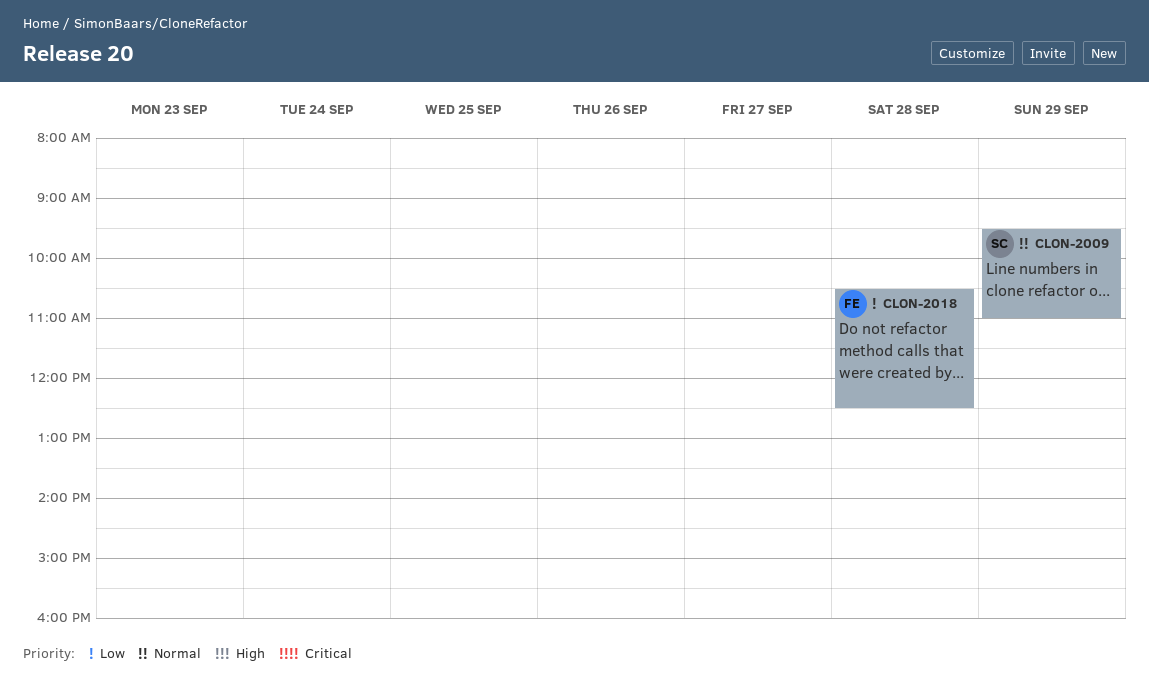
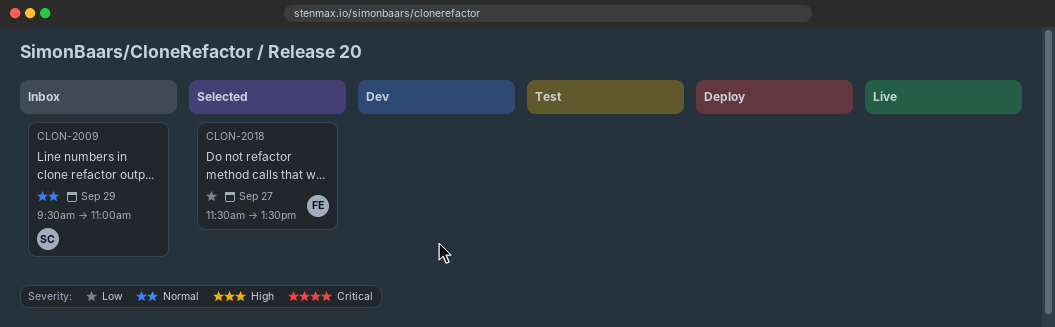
CLON-2018, day: Sep 28 -> Sep 27
CLON-2018, begins: 10:30 -> 11:30
CLON-2018, ends: 12:30 -> 13:30

